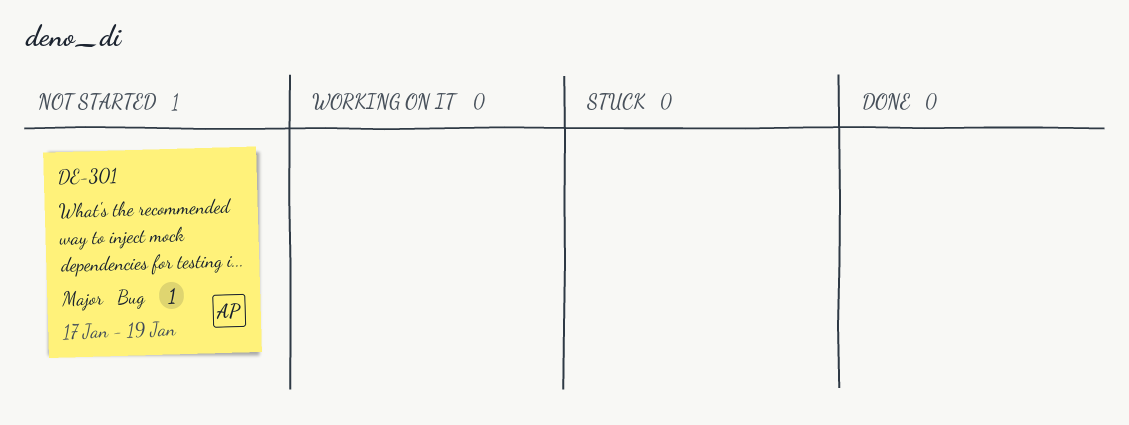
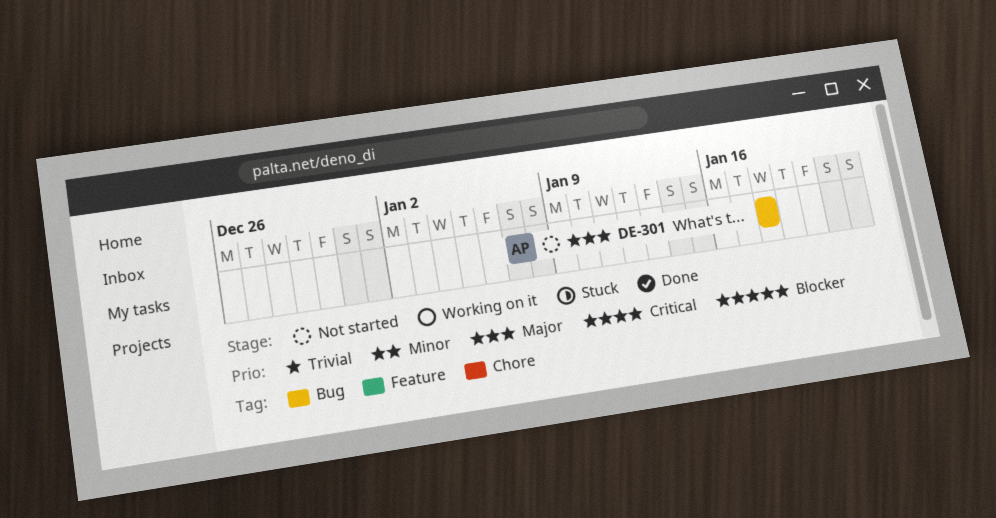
DE-301, start: Jan 17 -> Jan 18
DE-301, due: Jan 19 -> Jan 18

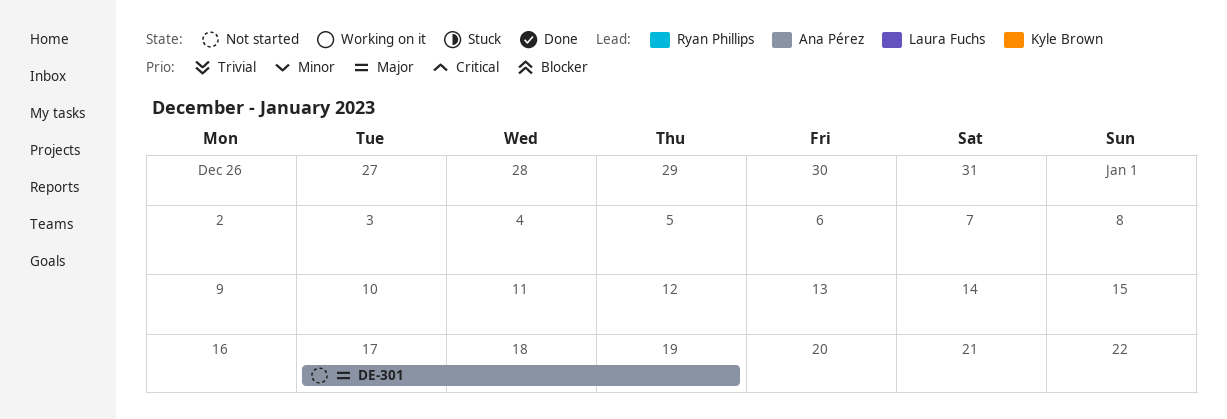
DE-301, start: Jan 18 -> Jan 17
DE-301, due: Jan 18 -> Jan 19

